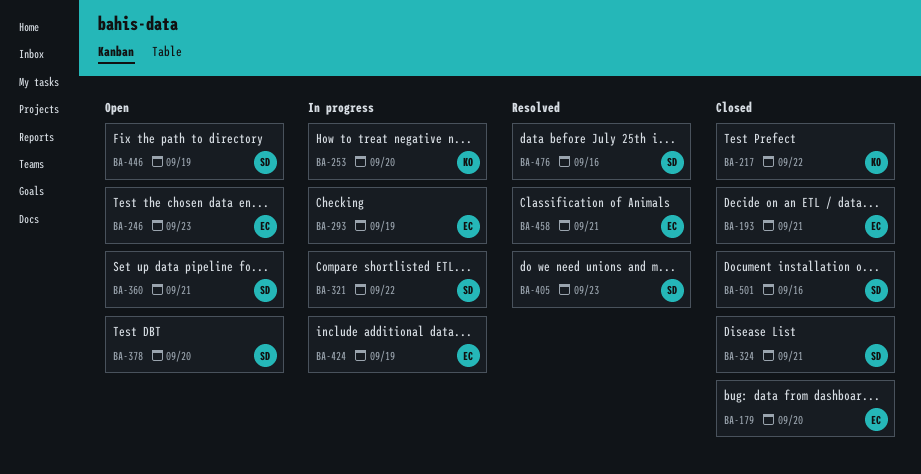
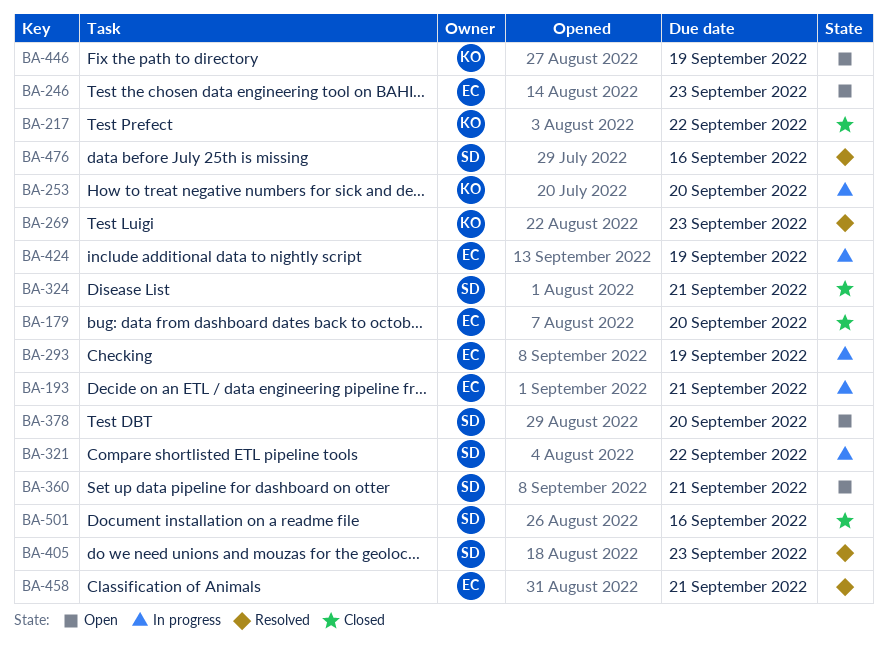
BA-193, status: Closed -> In progress
BA-269: none -> present
BA-446, owner: SD -> KO

